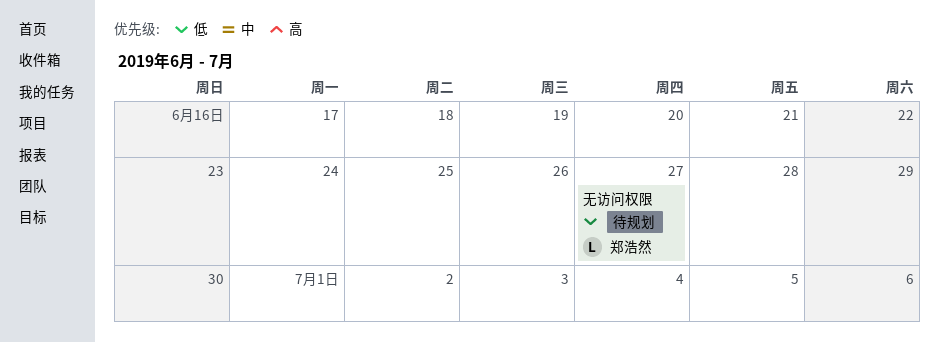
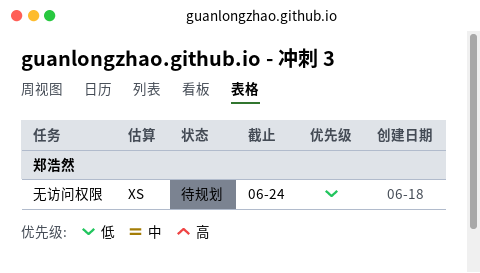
无访问权限, estimate: L -> XS
无访问权限, due: Jun 27 -> Jun 24

